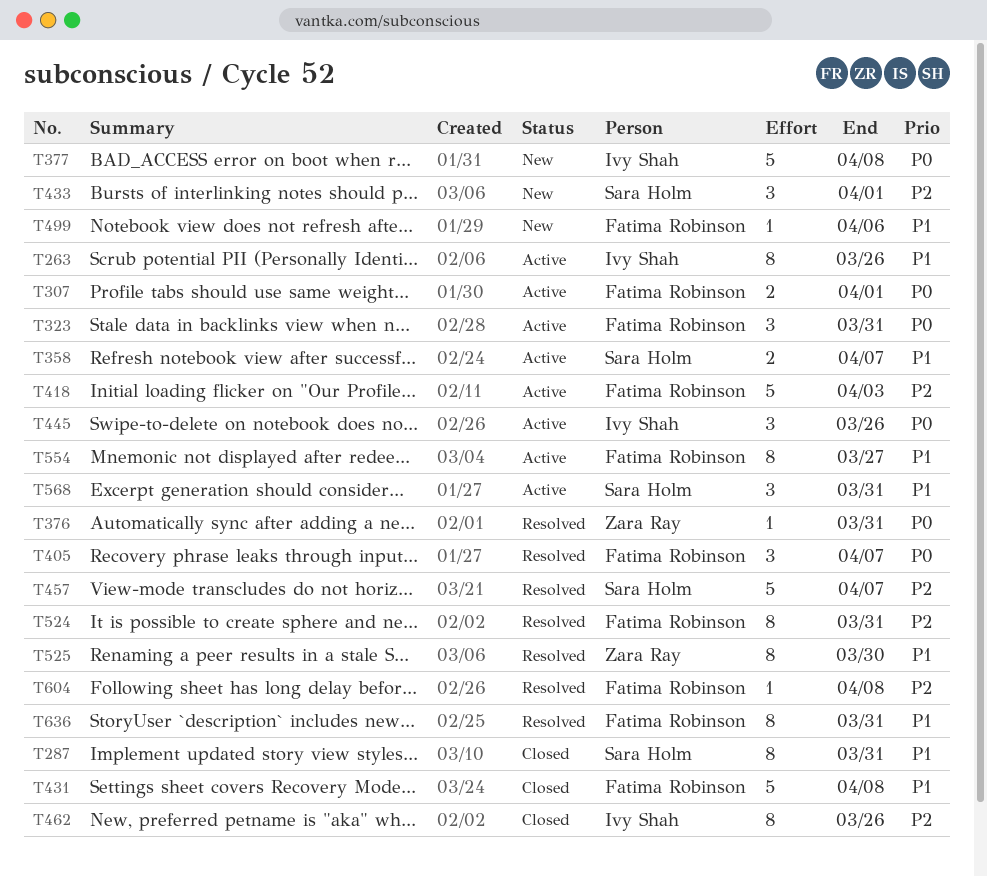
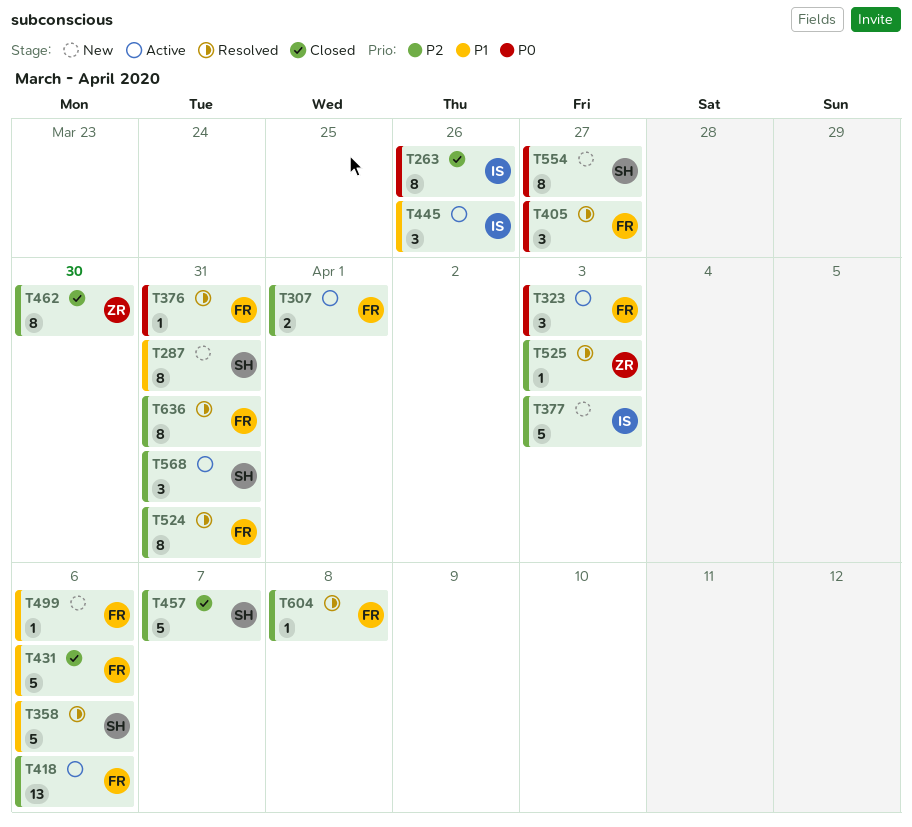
T263, status: Active -> Closed
T263, priority: P1 -> P0
T287, status: Closed -> New
T307, priority: P0 -> P2
T323, due: Mar 31 -> Apr 3
T358, status: Active -> Resolved
T358, estimate: 2 -> 5
T358, due: Apr 7 -> Apr 6
T376, owner: Zara Ray -> Fatima Robinson
T377, priority: P0 -> P2
T377, due: Apr 8 -> Apr 3
T405, due: Apr 7 -> Mar 27
T418, estimate: 5 -> 13
T418, due: Apr 3 -> Apr 6
T431, due: Apr 8 -> Apr 6
T433: present -> none
T445, priority: P0 -> P1
T457, status: Resolved -> Closed
T462, owner: Ivy Shah -> Zara Ray
T462, due: Mar 26 -> Mar 30
T525, priority: P1 -> P2
T525, estimate: 8 -> 1
T525, due: Mar 30 -> Apr 3
T554, status: Active -> New
T554, owner: Fatima Robinson -> Sara Holm
T554, priority: P1 -> P0
T568, priority: P1 -> P2
T636, priority: P1 -> P2

